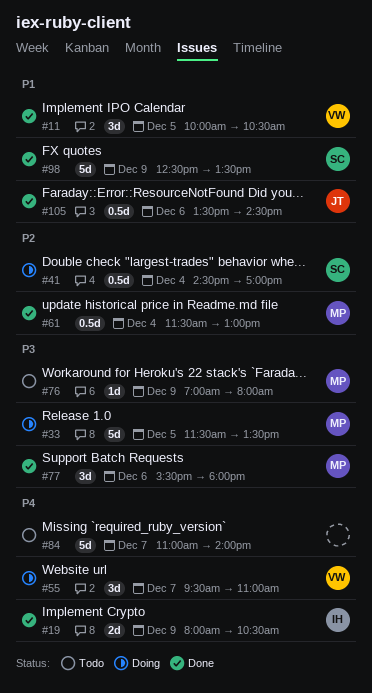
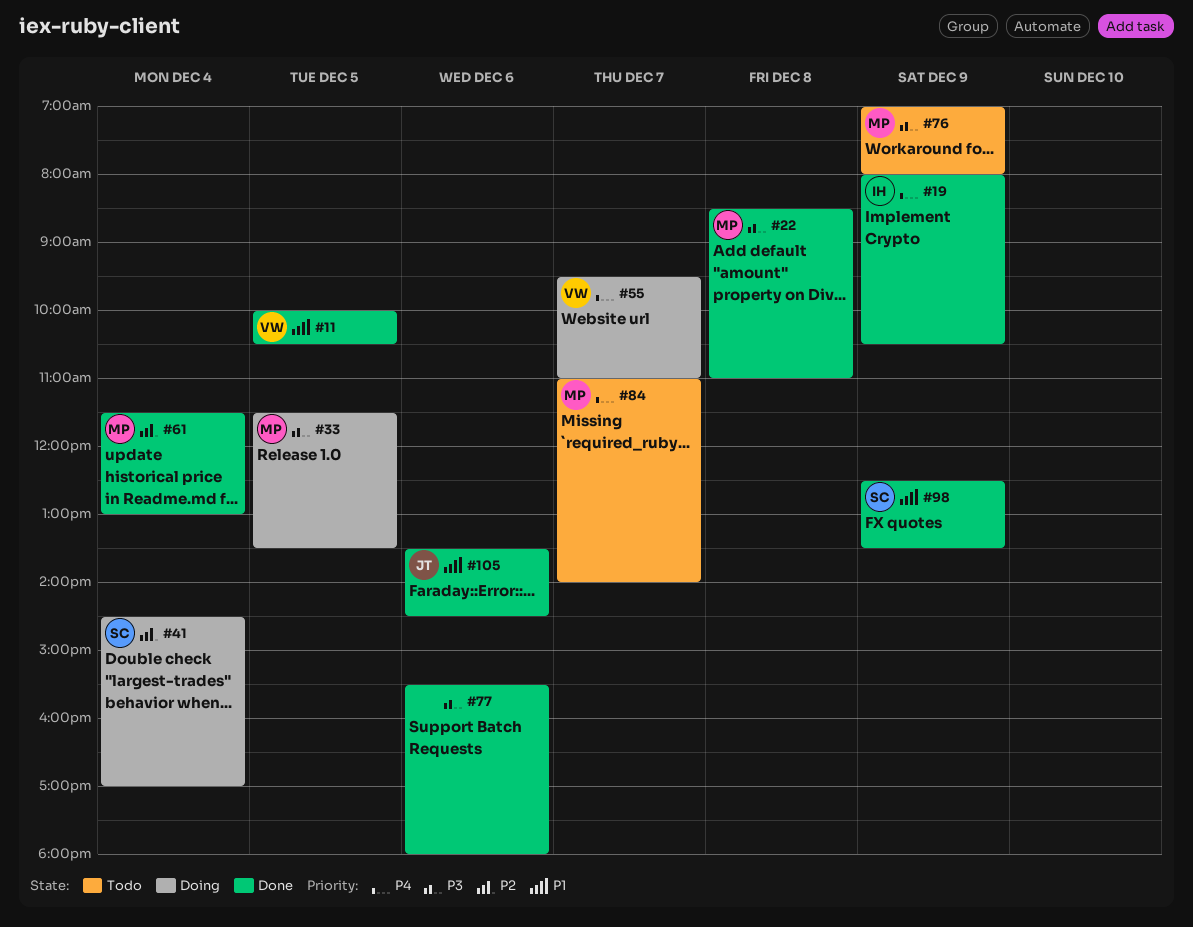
#22: none -> present
#77, owner: MP -> none
#84, owner: none -> MP

